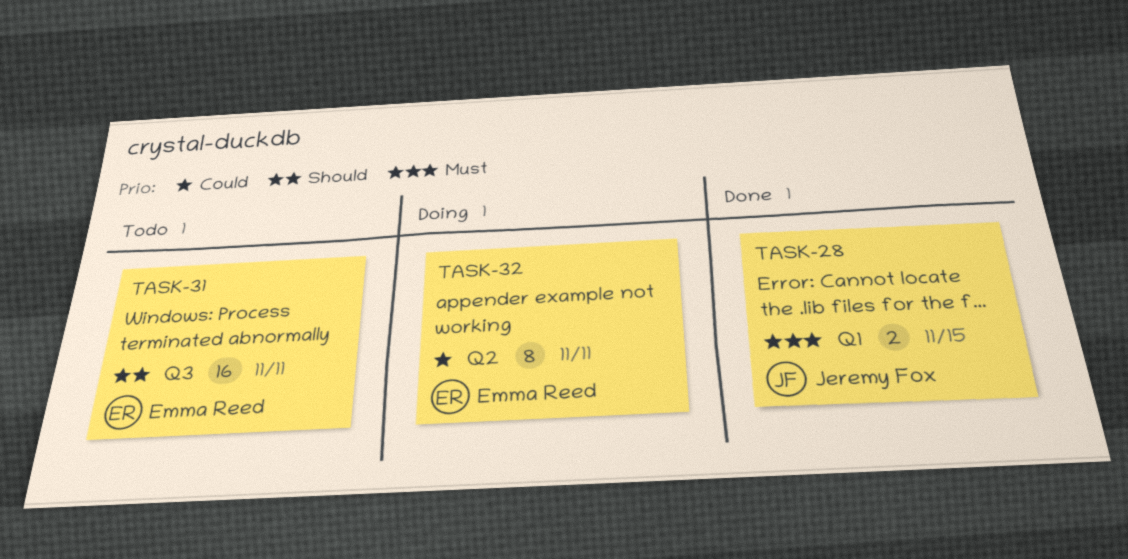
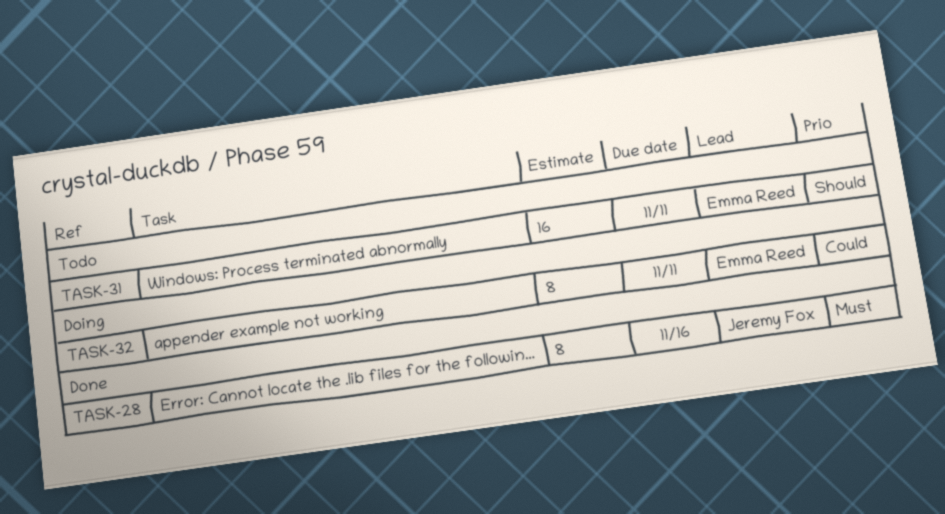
TASK-28, estimate: 2 -> 8
TASK-28, due: Nov 15 -> Nov 16

